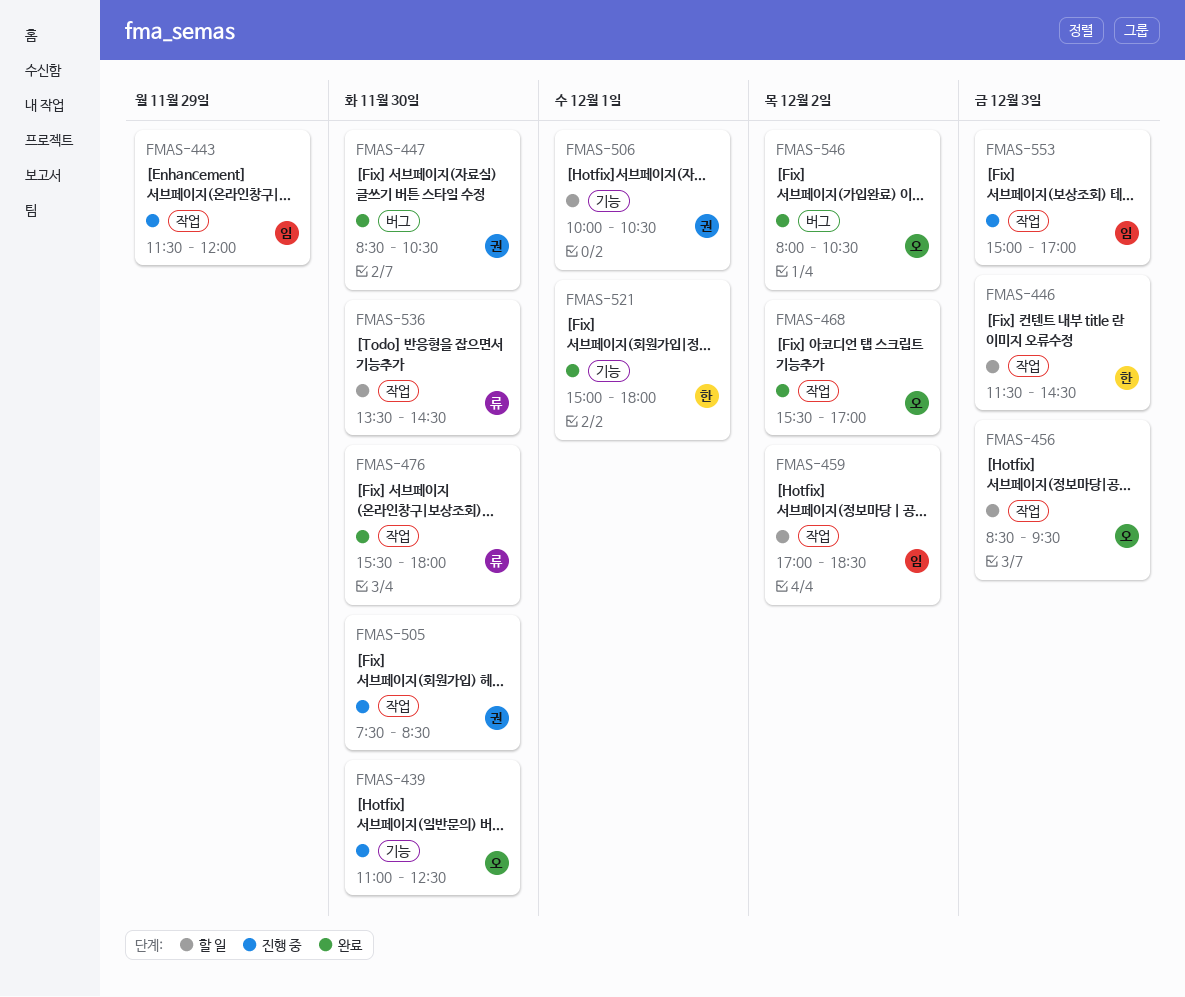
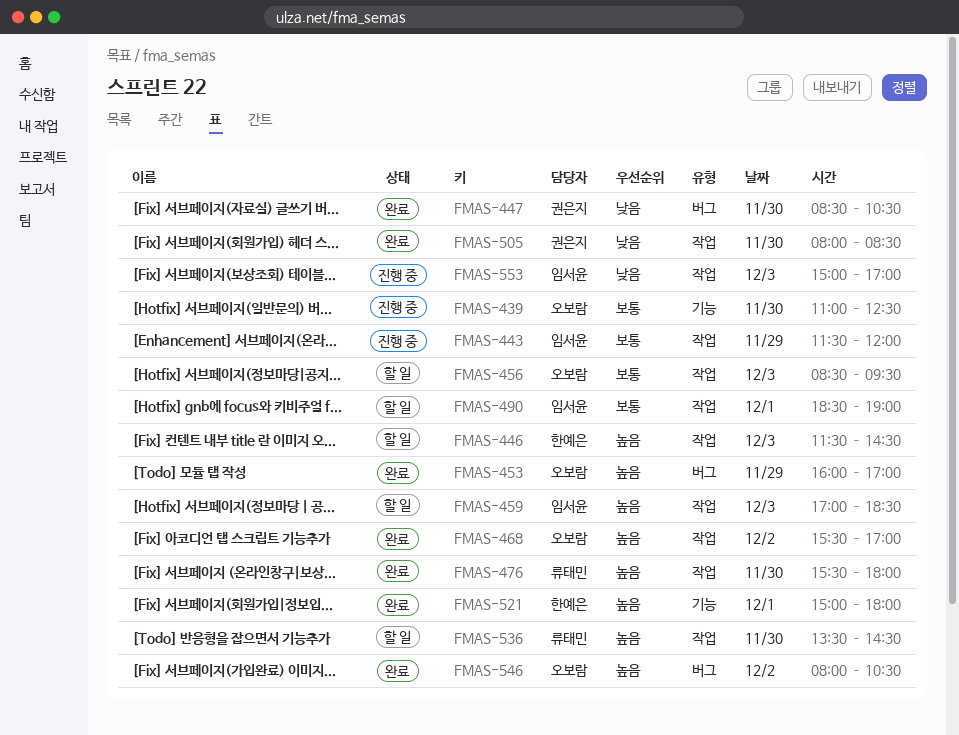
FMAS-453: none -> present
FMAS-459, day: Dec 2 -> Dec 3
FMAS-490: none -> present
FMAS-505, status: 진행 중 -> 완료
FMAS-505, begins: 07:30 -> 08:00
FMAS-506: present -> none

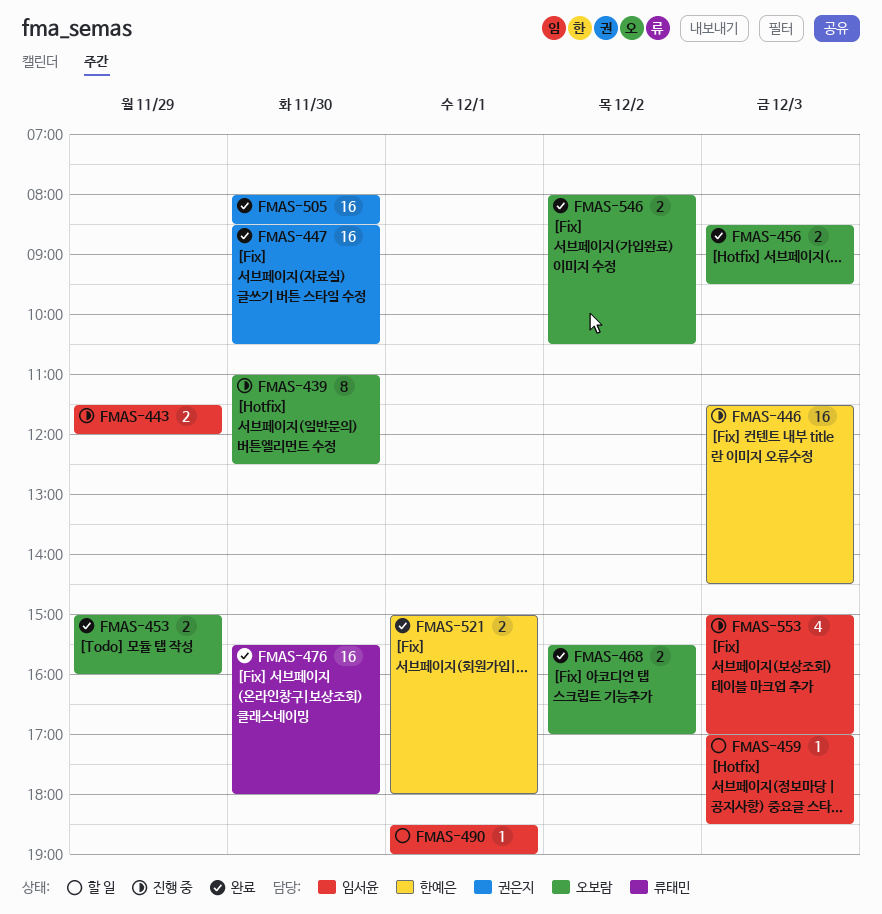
FMAS-446, status: 할 일 -> 진행 중
FMAS-453, begins: 16:00 -> 15:00
FMAS-453, ends: 17:00 -> 16:00
FMAS-456, status: 할 일 -> 완료
FMAS-536: present -> none

